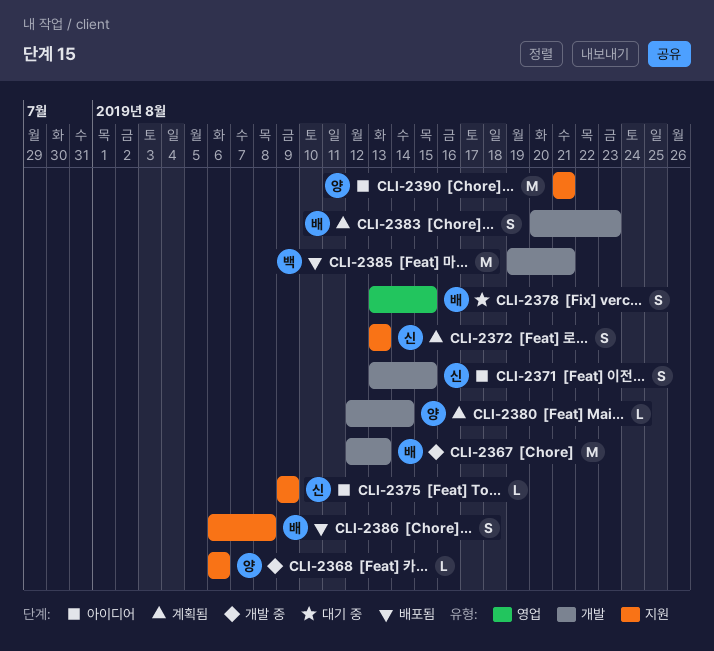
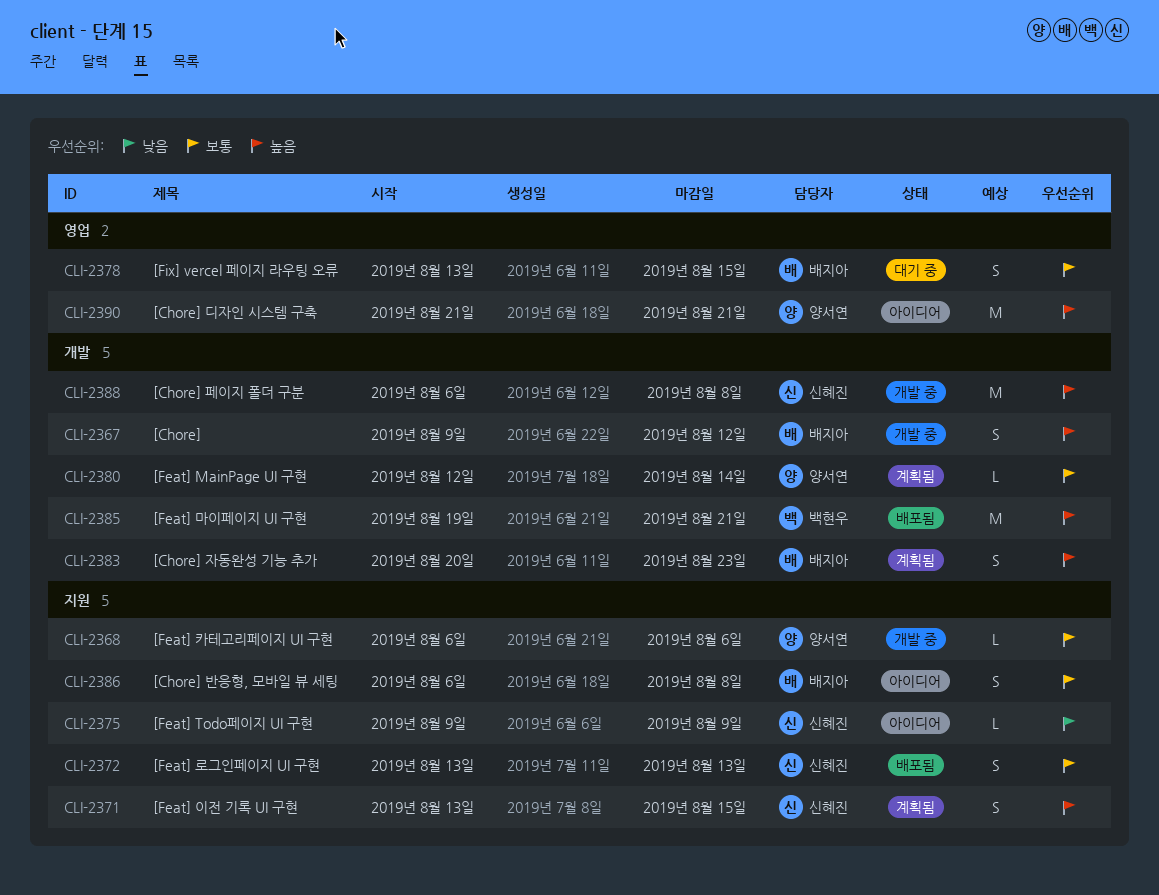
CLI-2367, estimate: M -> S
CLI-2367, start: Aug 12 -> Aug 9
CLI-2367, due: Aug 13 -> Aug 12
CLI-2371, status: 아이디어 -> 계획됨
CLI-2371, label: 개발 -> 지원
CLI-2372, status: 계획됨 -> 배포됨
CLI-2386, status: 배포됨 -> 아이디어
CLI-2388: none -> present
CLI-2390, label: 지원 -> 영업

